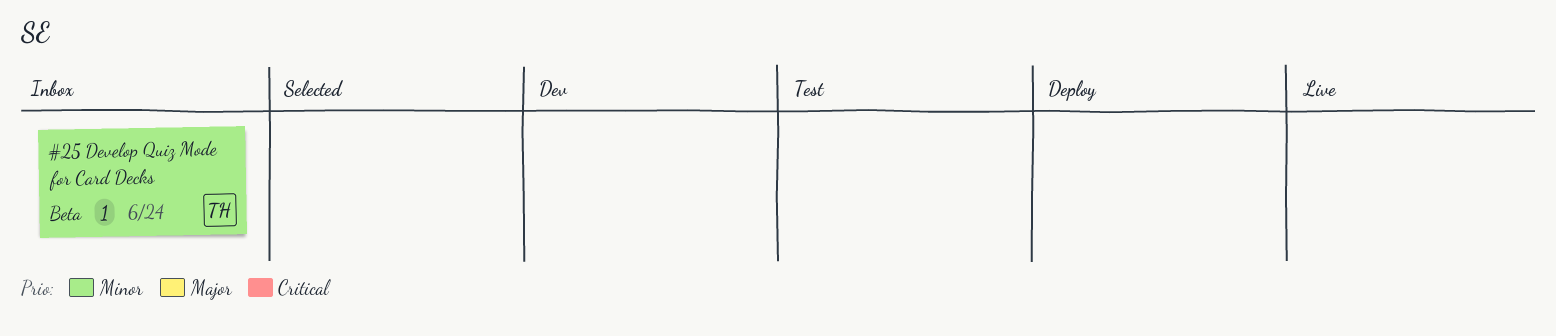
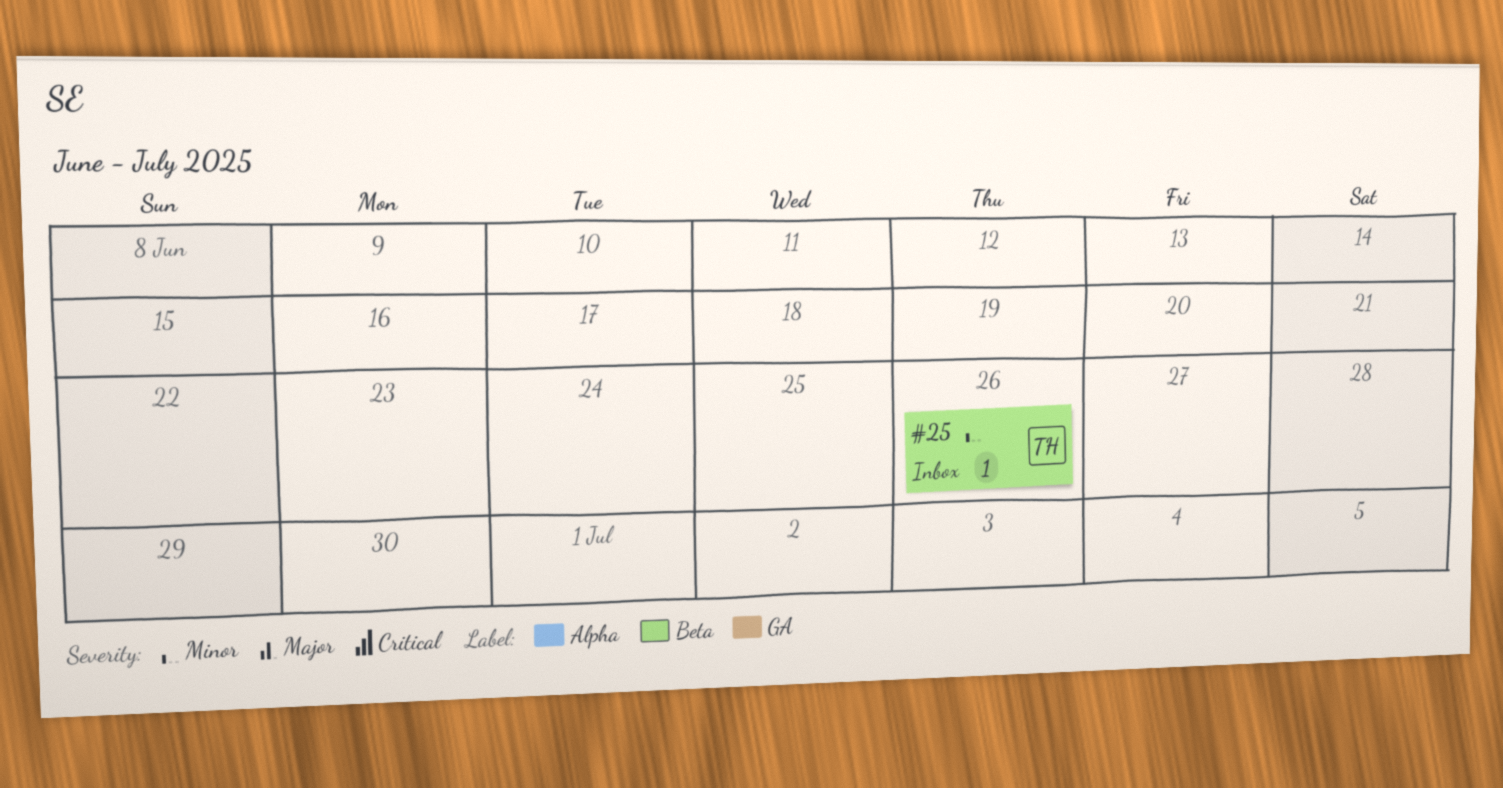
#25, due: Jun 24 -> Jun 26

